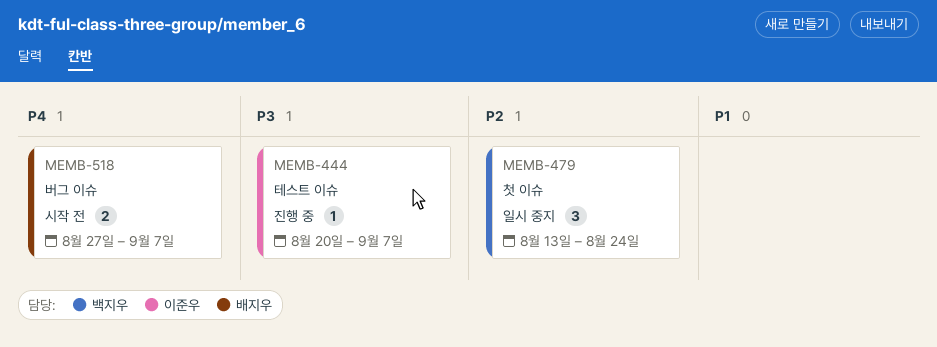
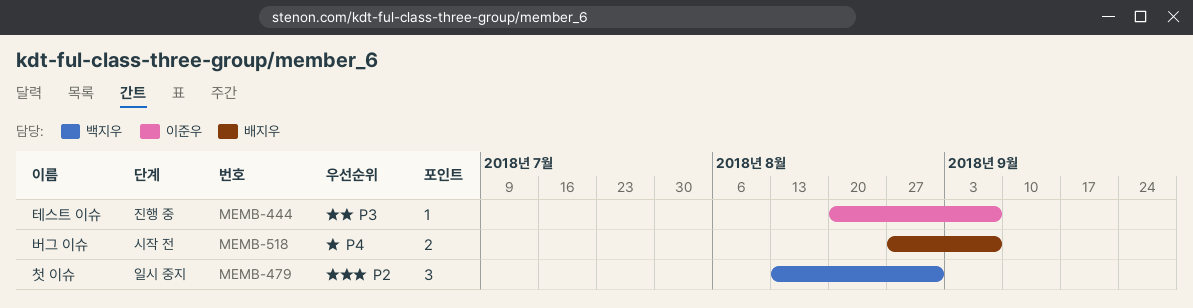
MEMB-479, due: Aug 24 -> Aug 31

